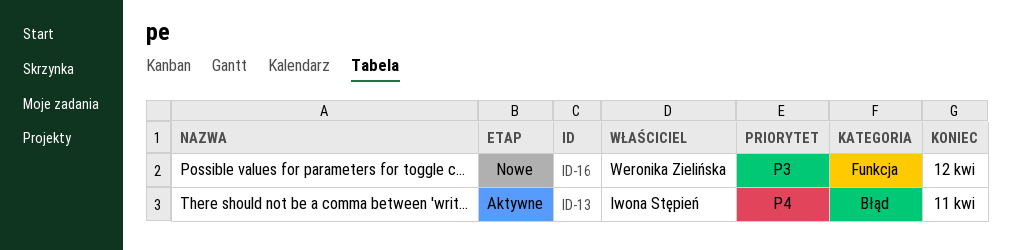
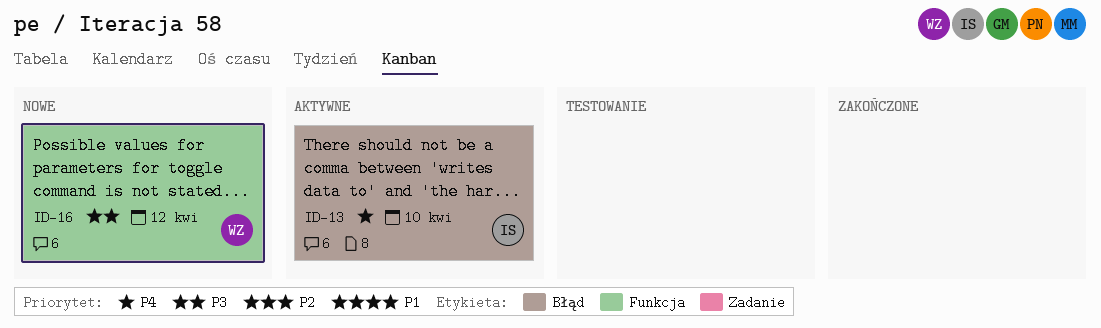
ID-13, due: Apr 11 -> Apr 10

